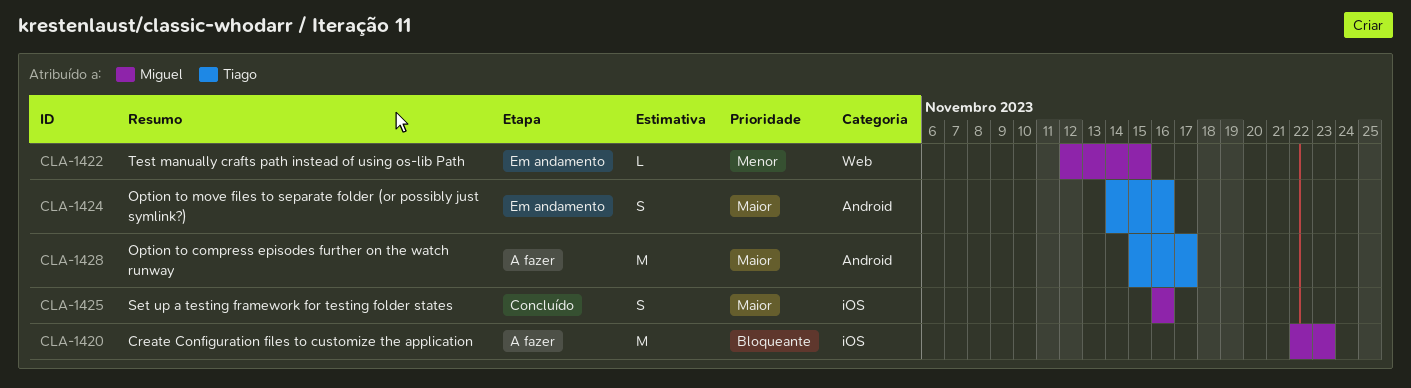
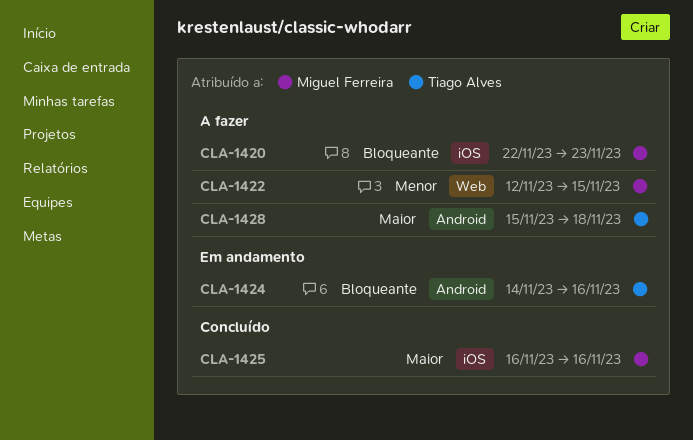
CLA-1422, status: Em andamento -> A fazer
CLA-1424, priority: Maior -> Bloqueante
CLA-1428, due: Nov 17 -> Nov 18

